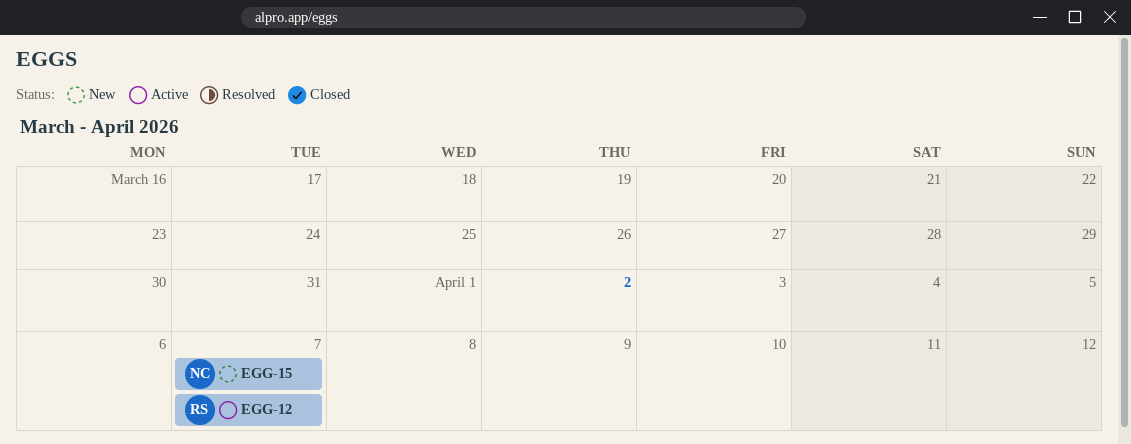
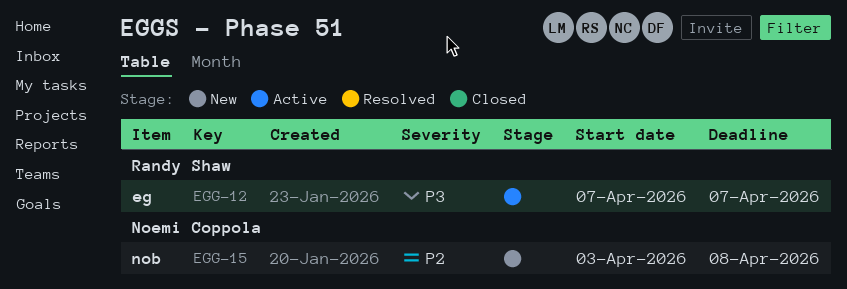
EGG-15, start: Apr 7 -> Apr 3
EGG-15, due: Apr 7 -> Apr 8

